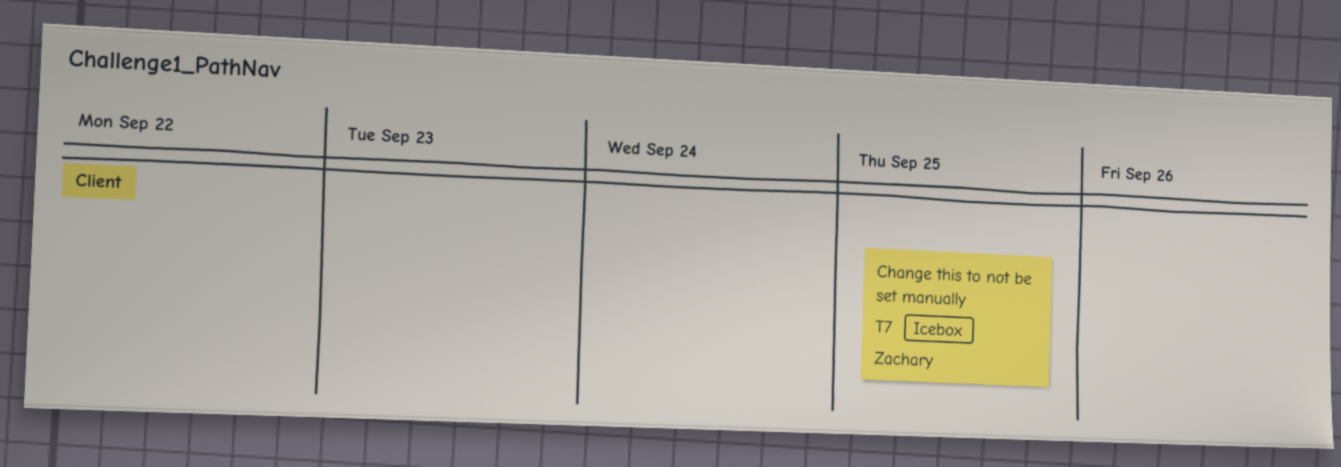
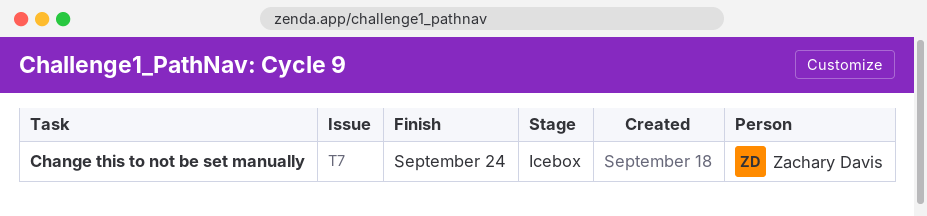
T7, due: Sep 25 -> Sep 24

